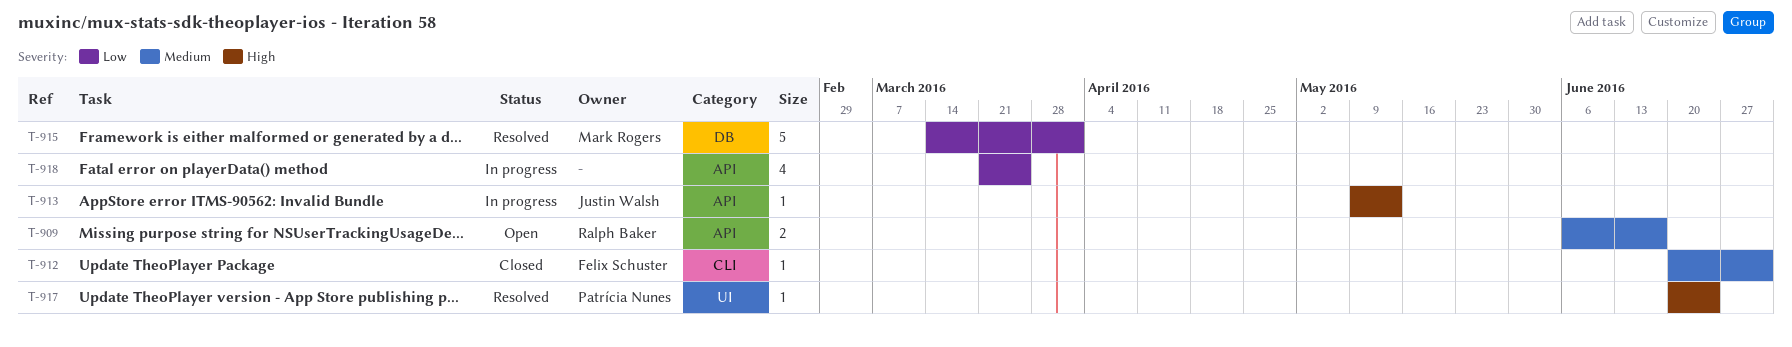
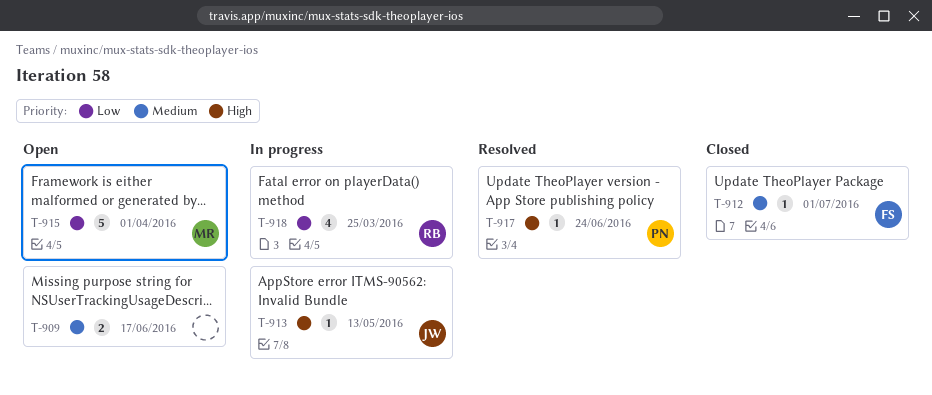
T-909, owner: Ralph Baker -> none
T-915, status: Resolved -> Open
T-918, owner: none -> Ralph Baker

